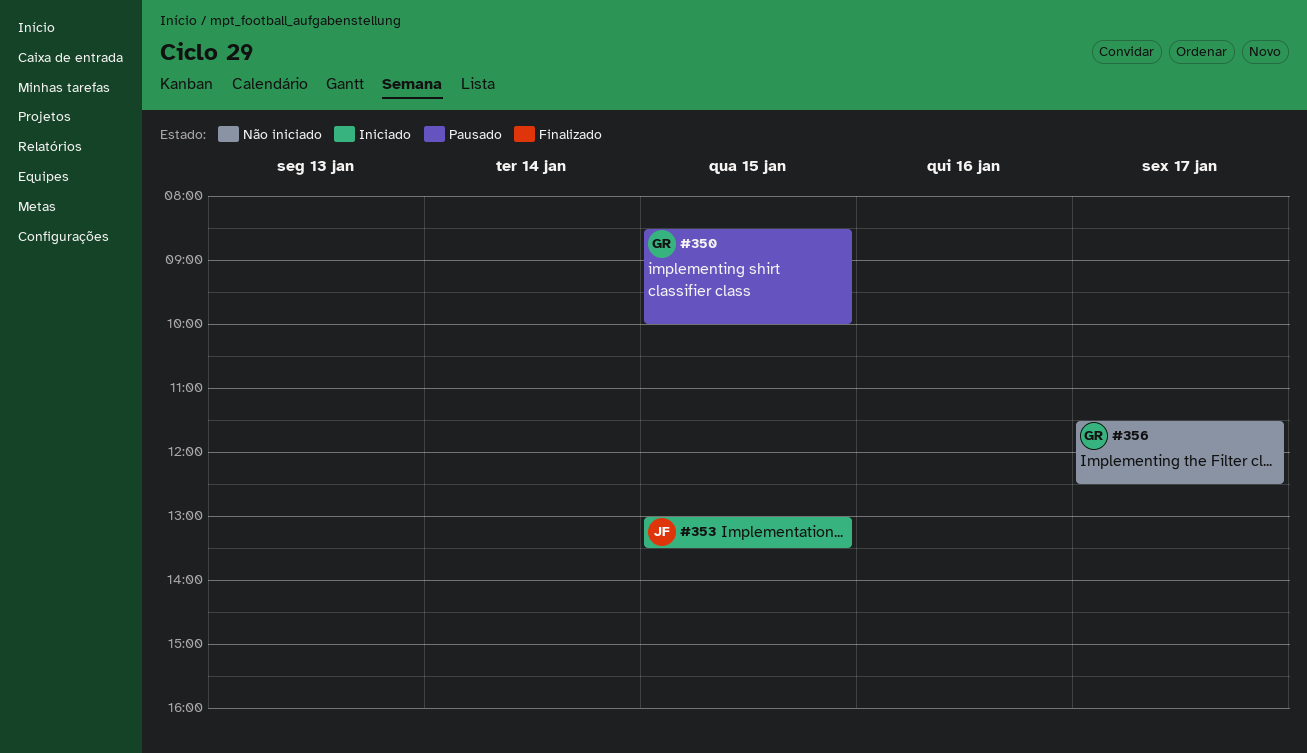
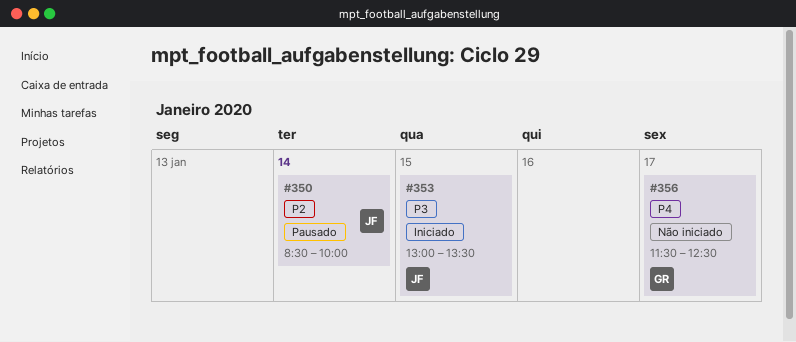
#350, owner: GR -> JF
#350, day: Jan 15 -> Jan 14

